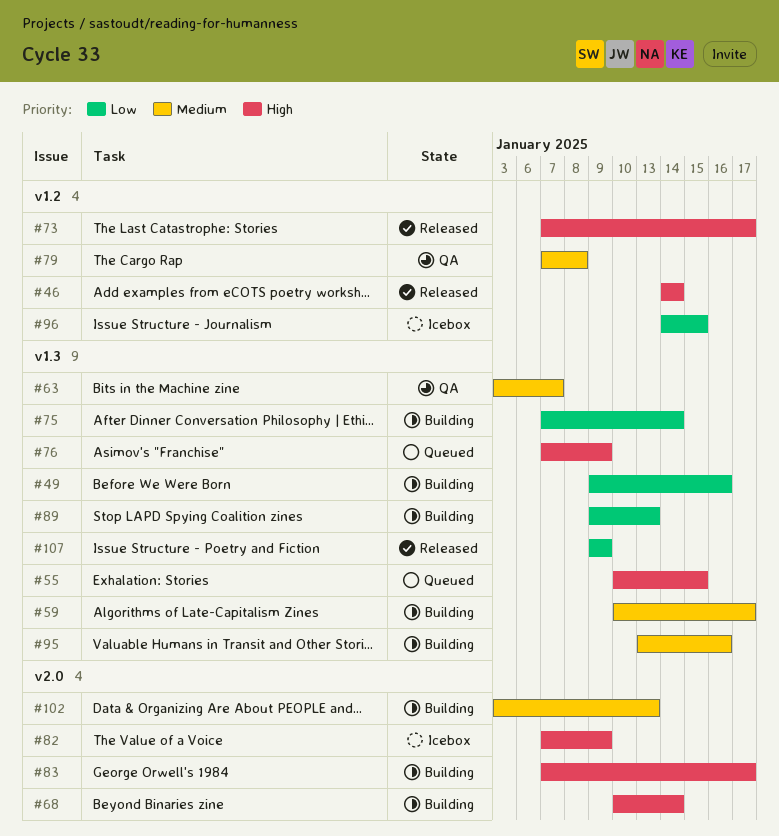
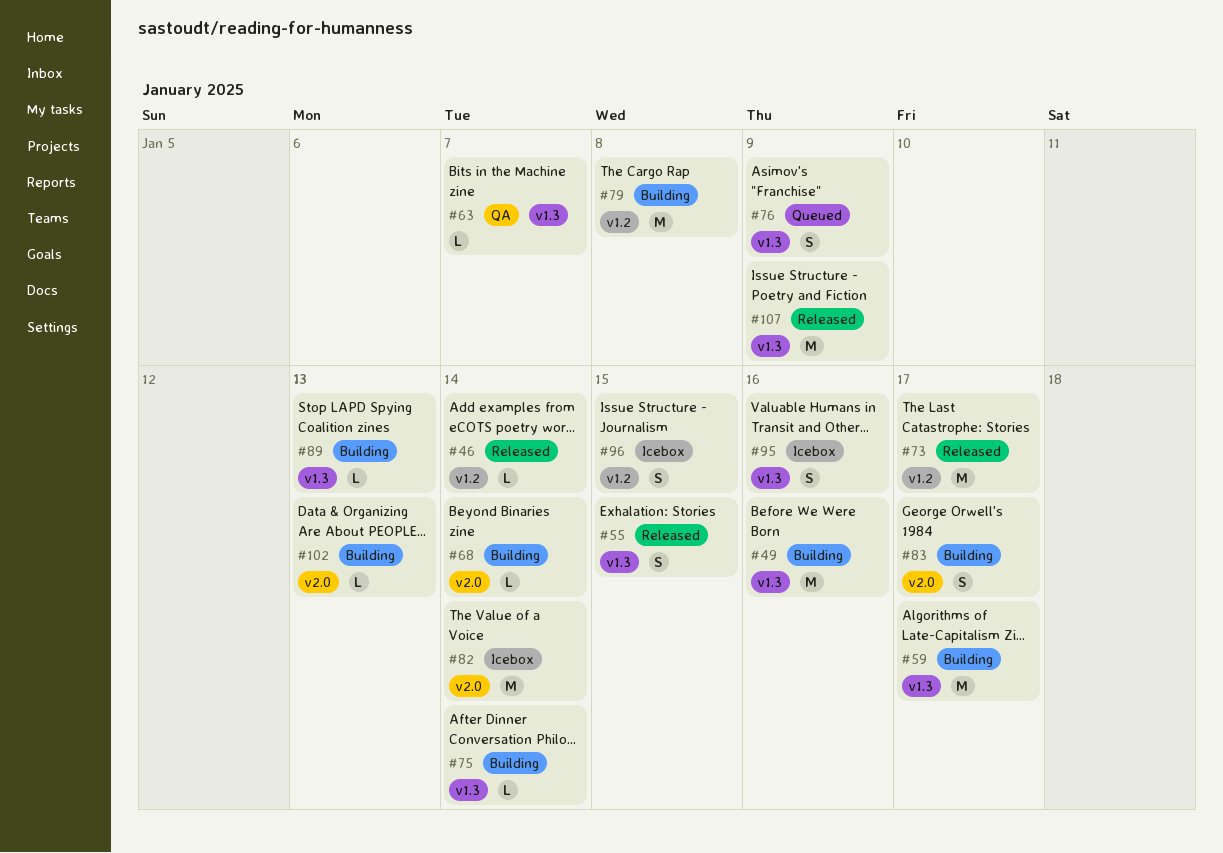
#55, status: Queued -> Released
#79, status: QA -> Building
#82, due: Jan 9 -> Jan 14
#95, status: Building -> Icebox

